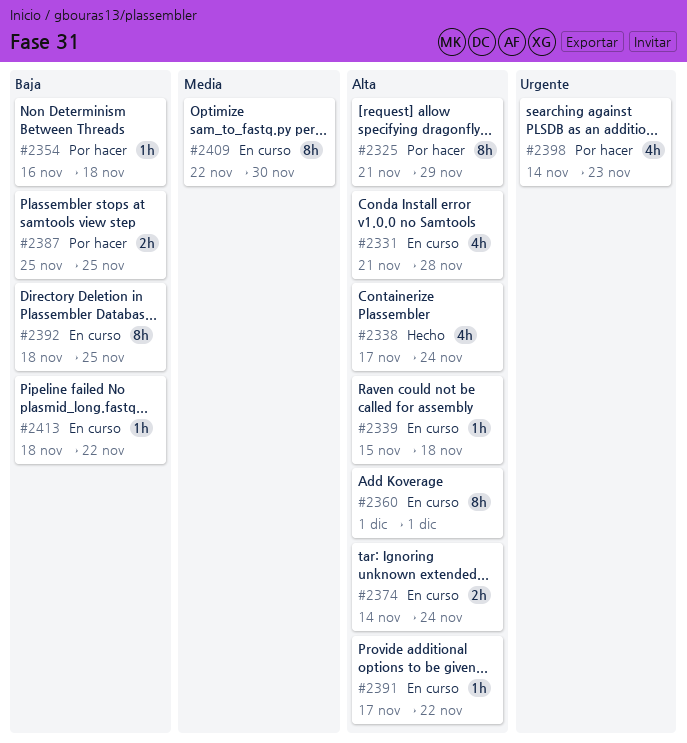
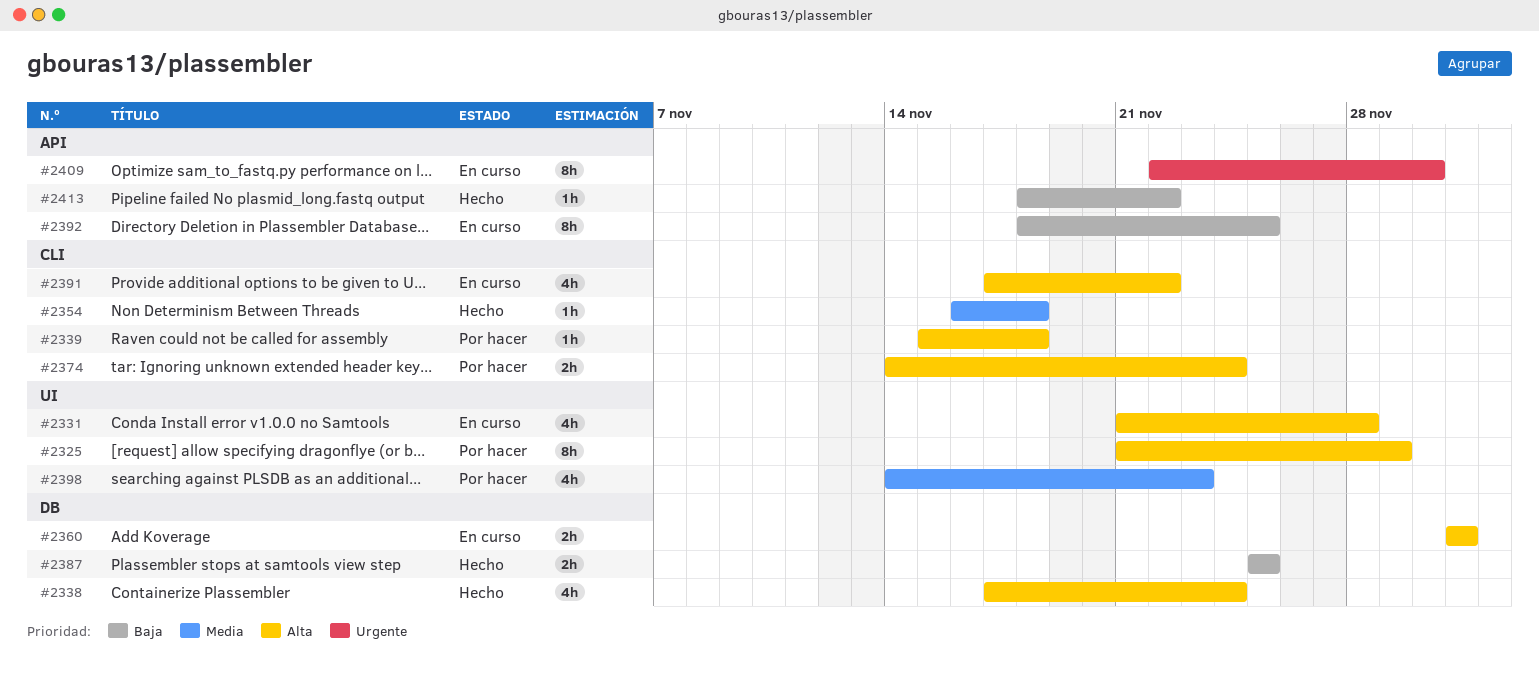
#2339, status: En curso -> Por hacer
#2354, status: Por hacer -> Hecho
#2354, priority: Baja -> Media
#2360, estimate: 8h -> 2h
#2374, status: En curso -> Por hacer
#2387, status: Por hacer -> Hecho
#2391, estimate: 1h -> 4h
#2398, priority: Urgente -> Media
#2409, priority: Media -> Urgente
#2413, status: En curso -> Hecho

